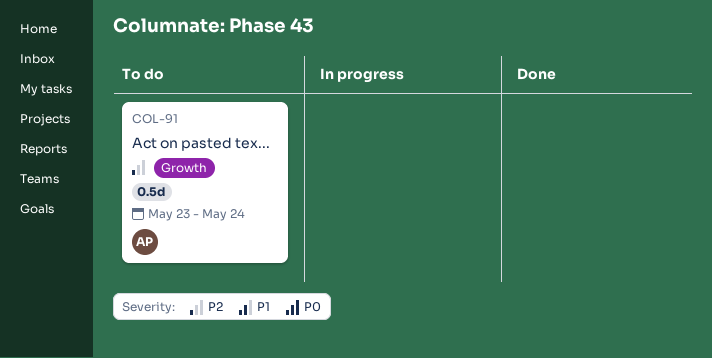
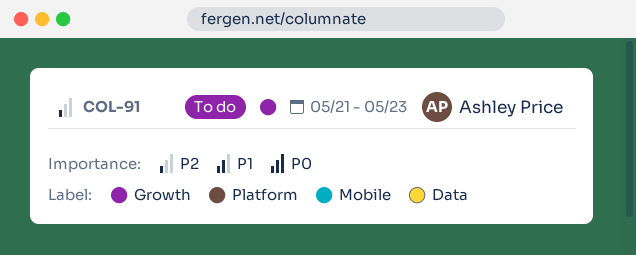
COL-91, start: May 23 -> May 21
COL-91, due: May 24 -> May 23

